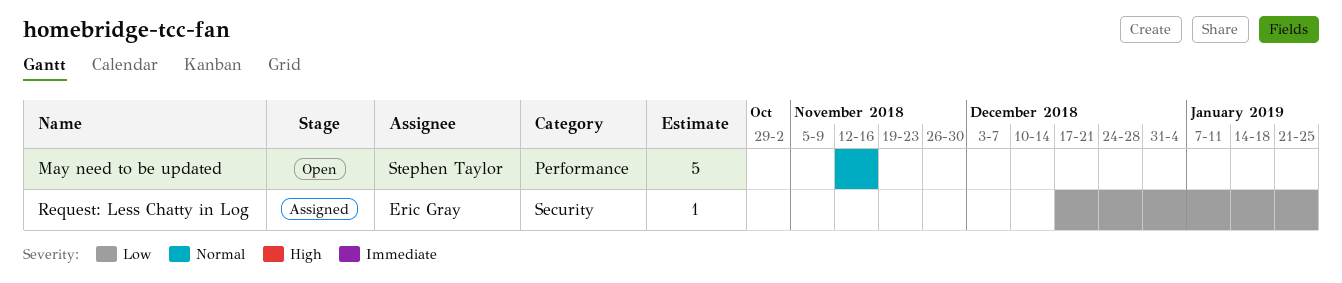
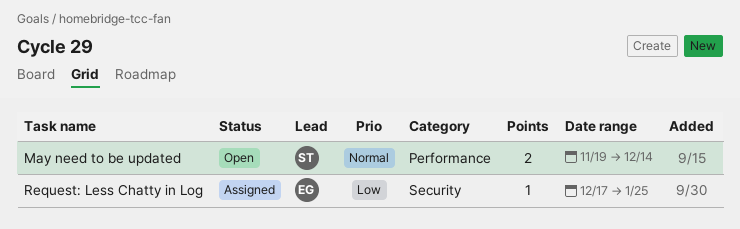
May need to be updated, estimate: 5 -> 2
May need to be updated, start: Nov 12 -> Nov 19
May need to be updated, due: Nov 16 -> Dec 14

